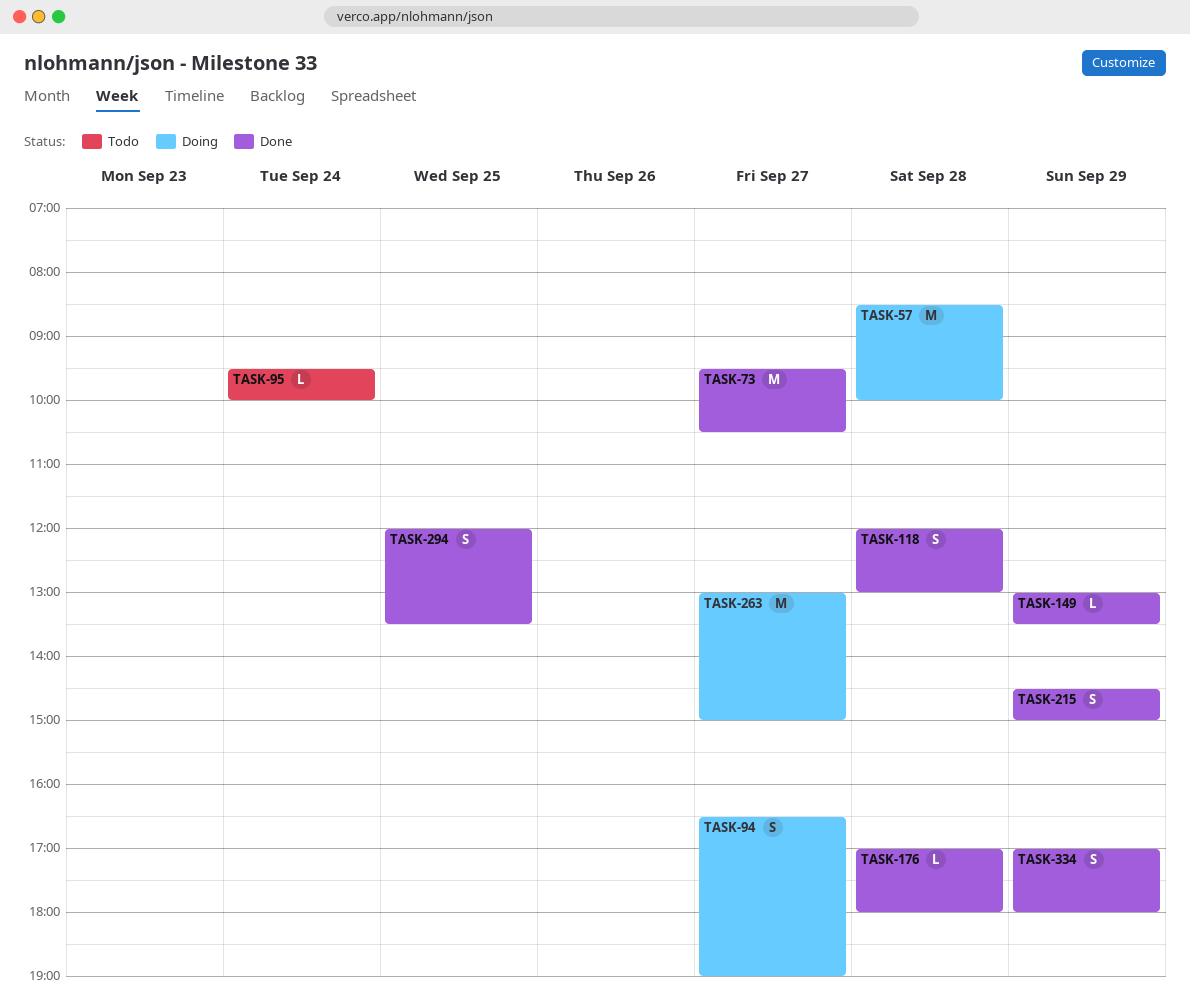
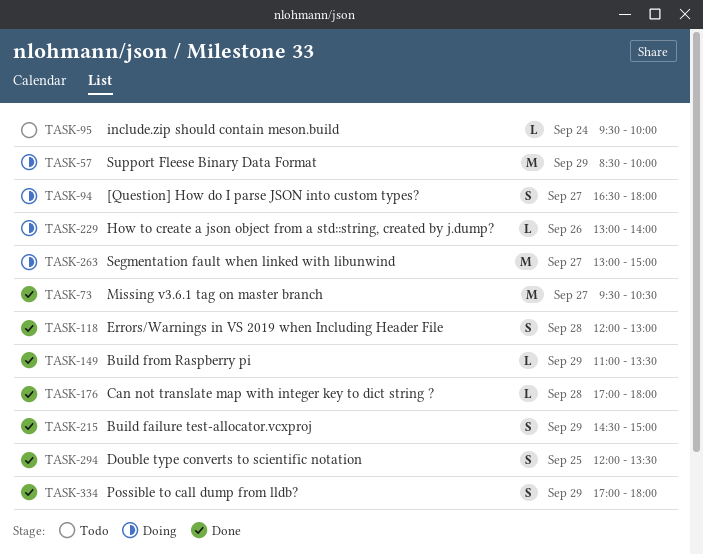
TASK-57, day: Sep 28 -> Sep 29
TASK-94, ends: 19:00 -> 18:00
TASK-149, begins: 13:00 -> 11:00
TASK-229: none -> present

